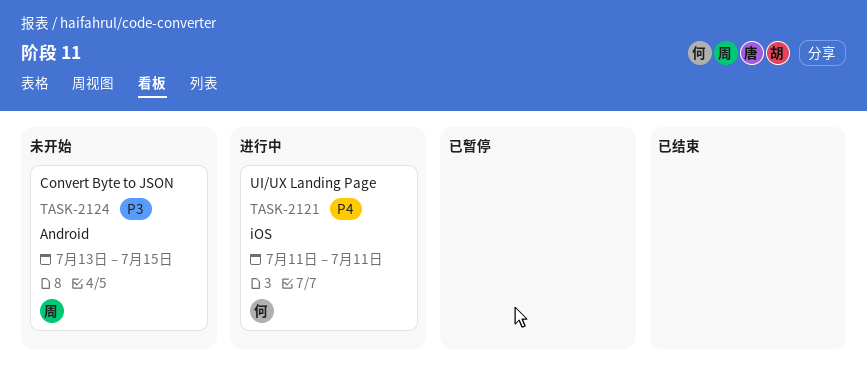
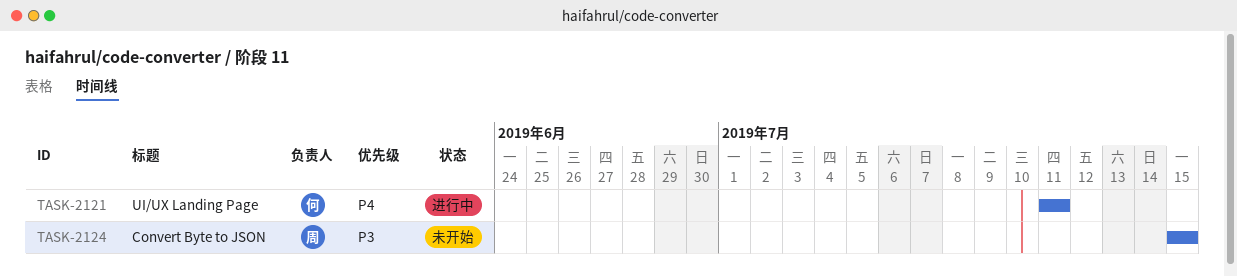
TASK-2124, start: Jul 13 -> Jul 15

